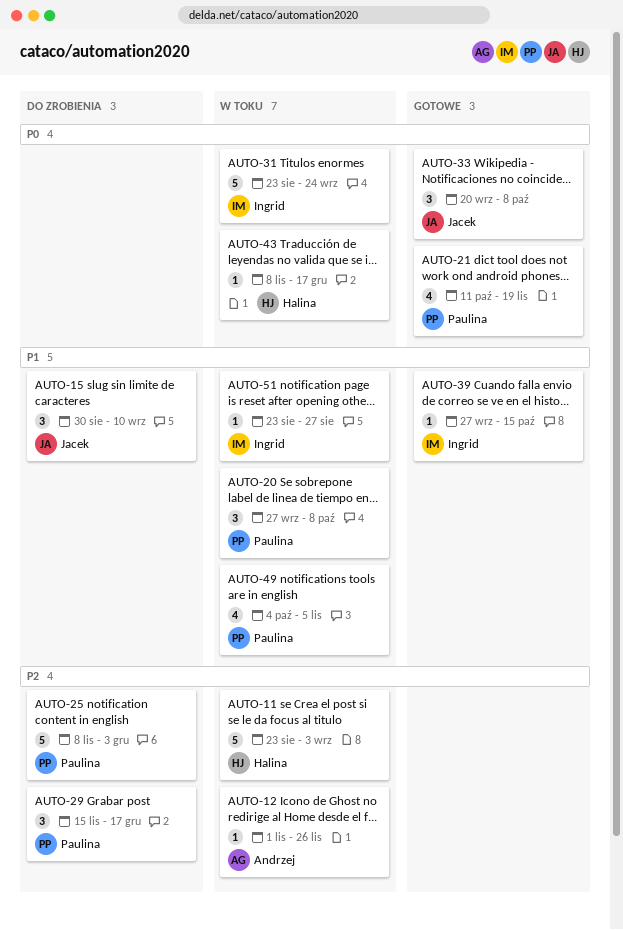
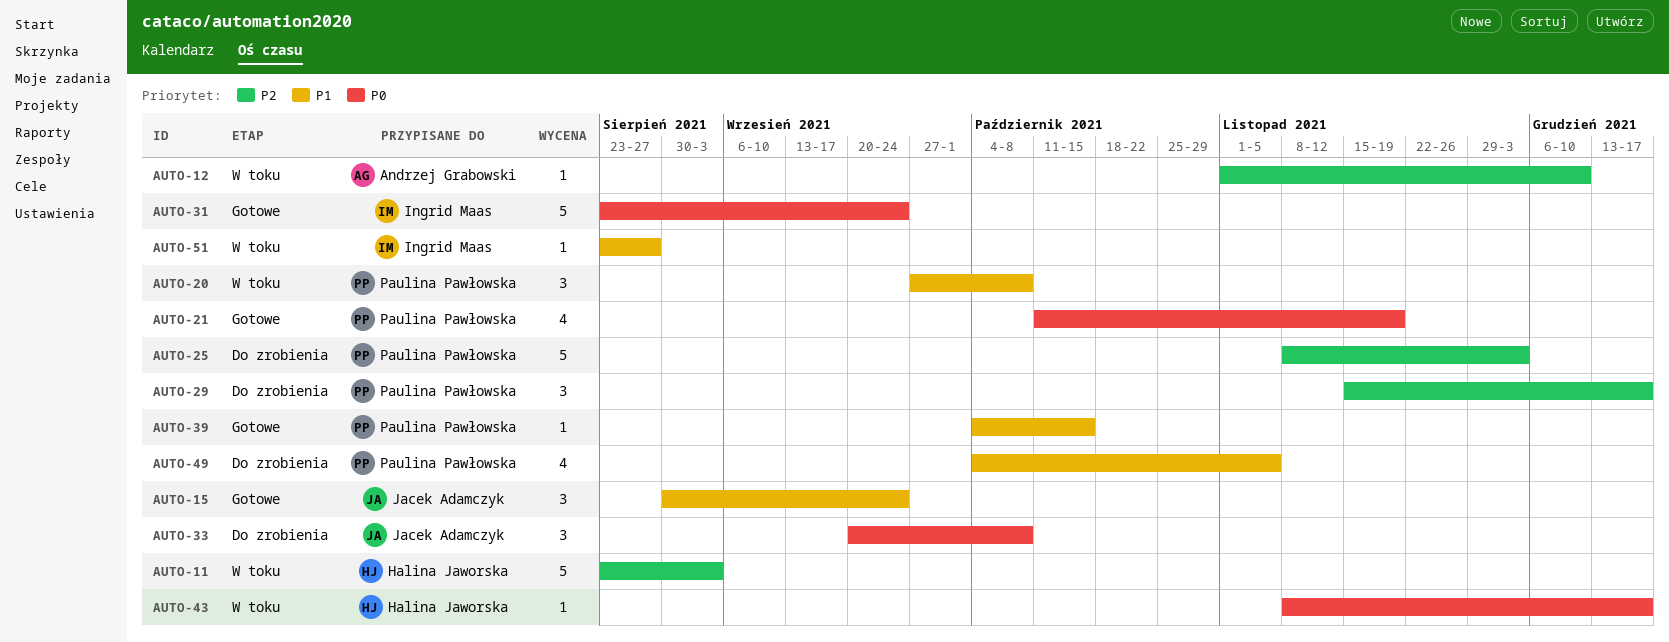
AUTO-12, due: Nov 26 -> Dec 10
AUTO-15, status: Do zrobienia -> Gotowe
AUTO-15, due: Sep 10 -> Sep 24
AUTO-31, status: W toku -> Gotowe
AUTO-33, status: Gotowe -> Do zrobienia
AUTO-39, owner: Ingrid Maas -> Paulina Pawłowska
AUTO-39, start: Sep 27 -> Oct 4
AUTO-49, status: W toku -> Do zrobienia

